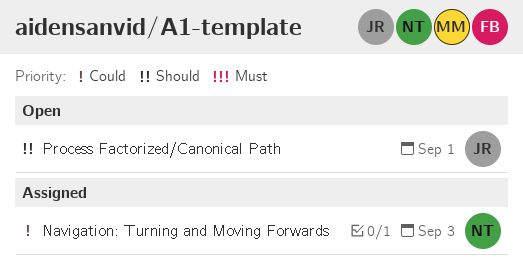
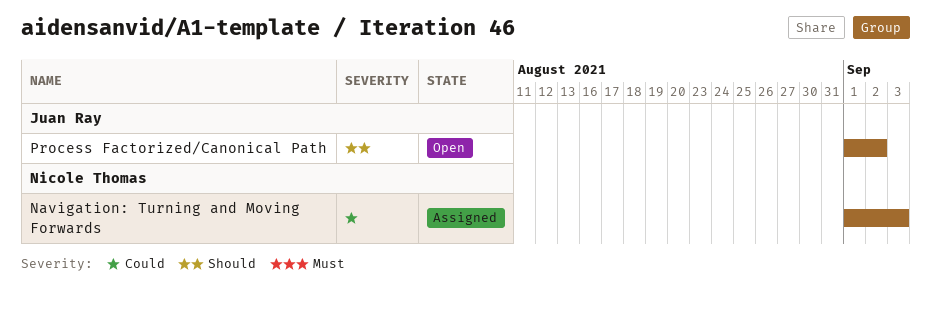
Process Factorized/Canonical Path, due: Sep 1 -> Sep 2

